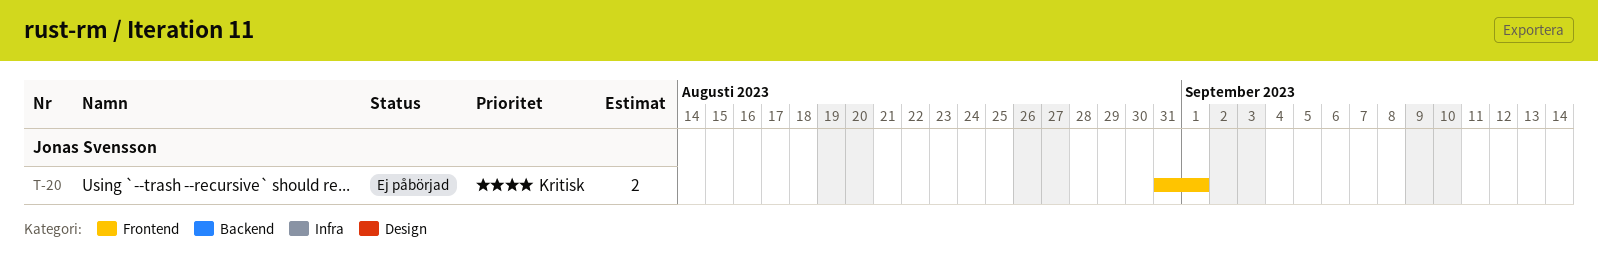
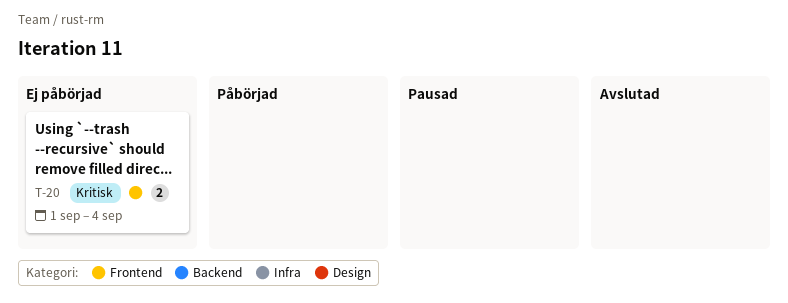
T-20, start: Aug 31 -> Sep 1
T-20, due: Sep 1 -> Sep 4

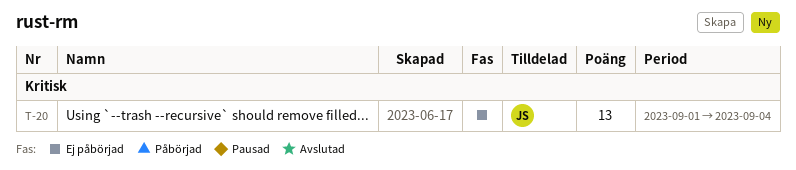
T-20, estimate: 2 -> 13

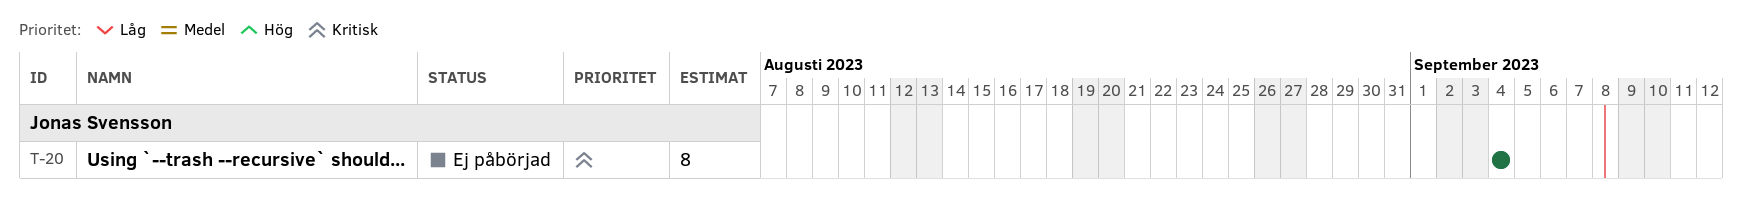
T-20, estimate: 13 -> 8
T-20, start: Sep 1 -> Sep 4

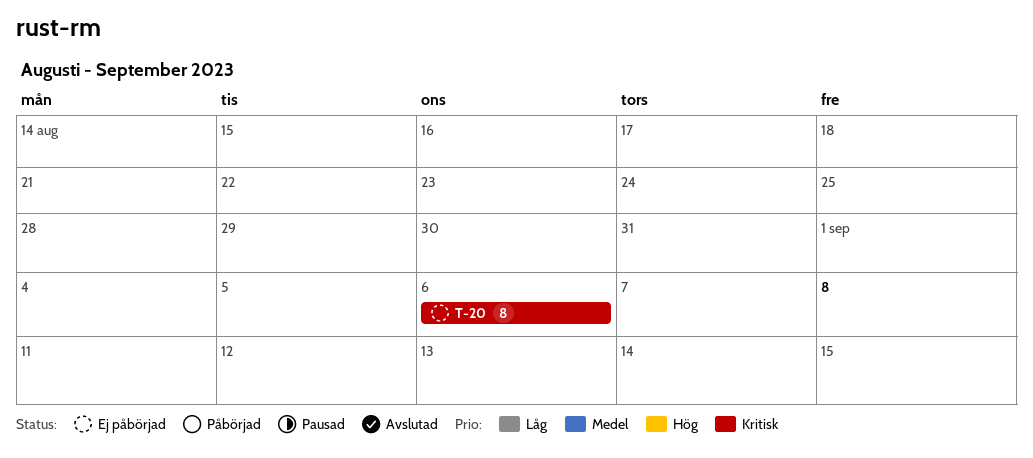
T-20, start: Sep 4 -> Sep 6
T-20, due: Sep 4 -> Sep 6

